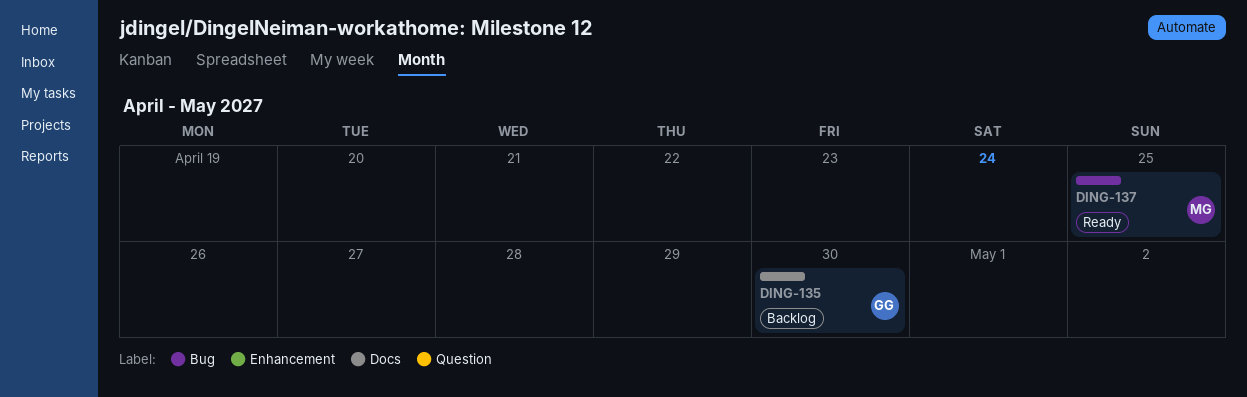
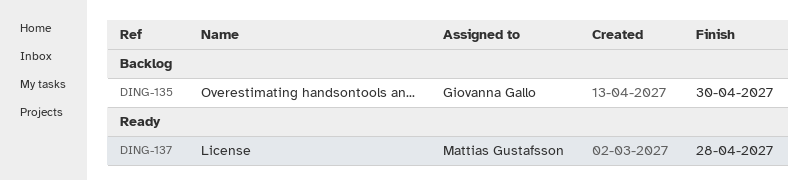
DING-137, due: Apr 25 -> Apr 28

